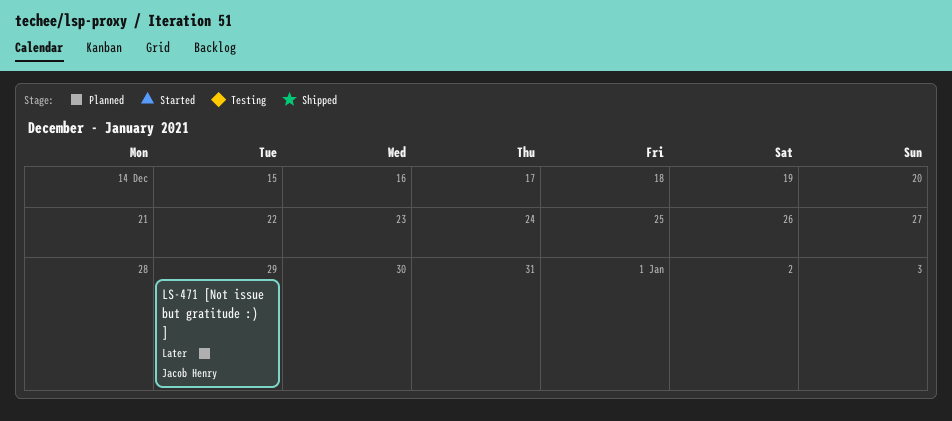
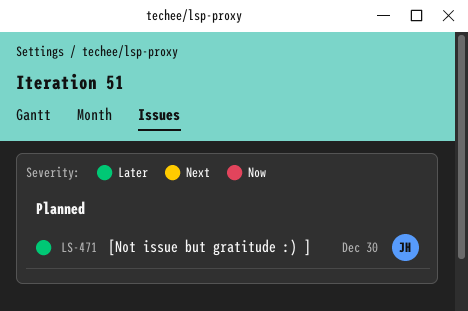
LS-471, due: Dec 29 -> Dec 30

